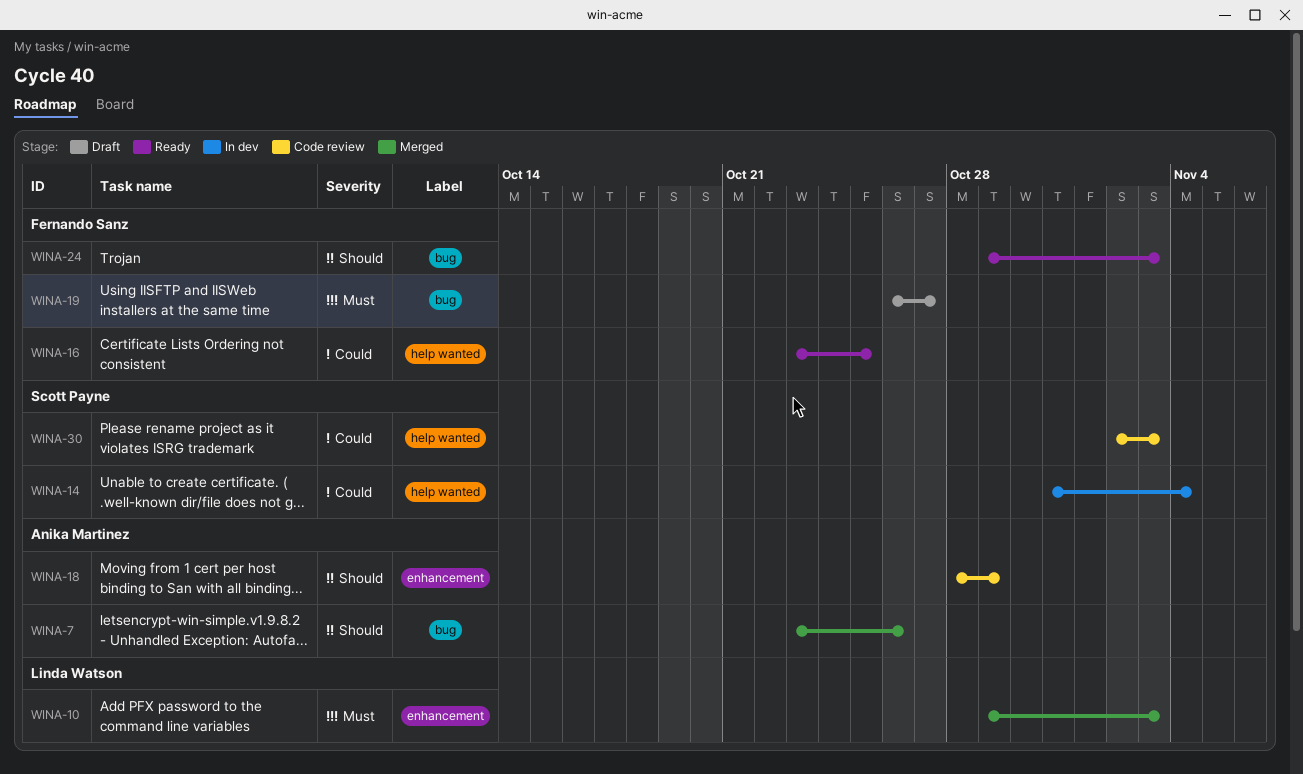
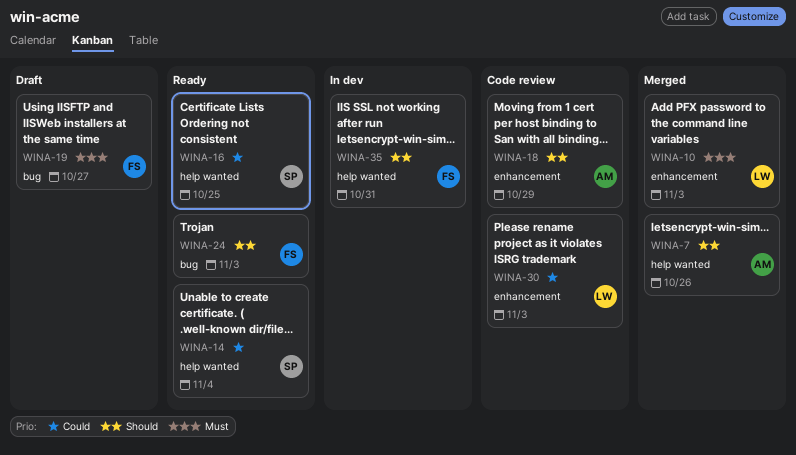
WINA-7, label: bug -> help wanted
WINA-14, status: In dev -> Ready
WINA-16, owner: Fernando Sanz -> Scott Payne
WINA-30, owner: Scott Payne -> Linda Watson
WINA-30, label: help wanted -> enhancement
WINA-35: none -> present

